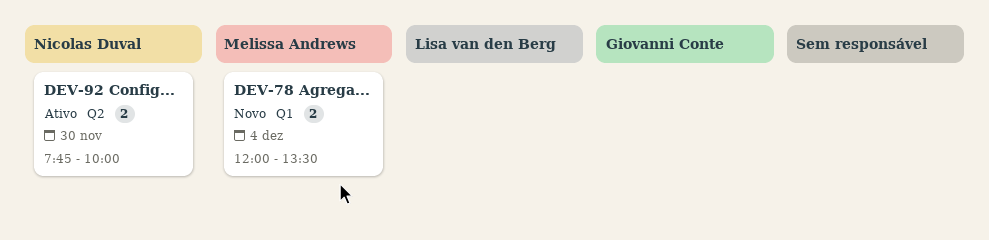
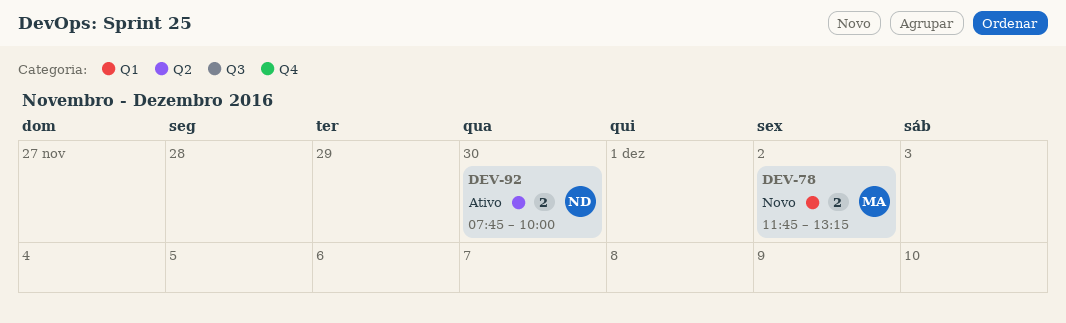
DEV-78, day: Dec 4 -> Dec 2
DEV-78, begins: 12:00 -> 11:45
DEV-78, ends: 13:30 -> 13:15

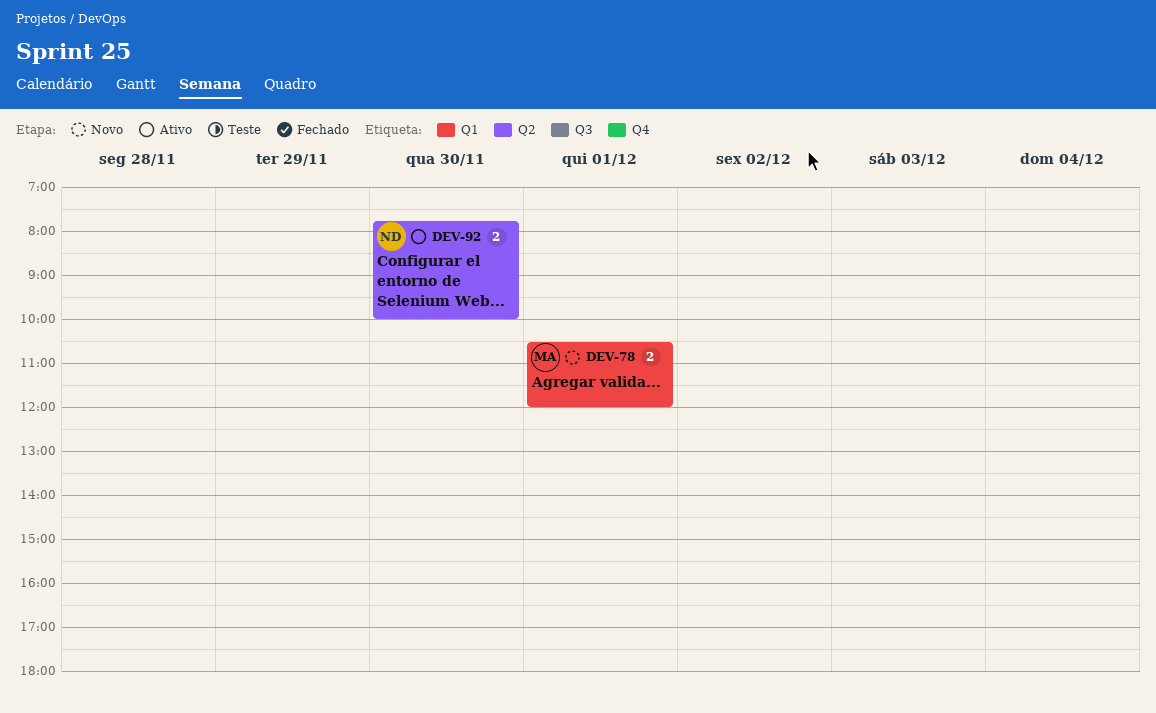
DEV-78, day: Dec 2 -> Dec 1
DEV-78, begins: 11:45 -> 10:30
DEV-78, ends: 13:15 -> 12:00

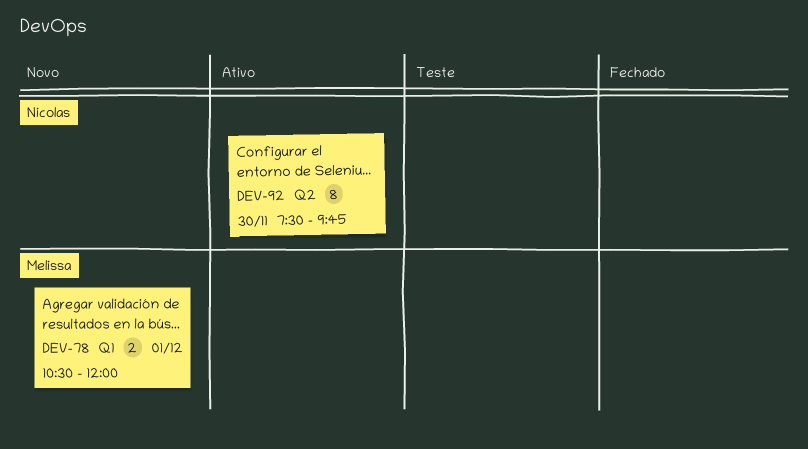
DEV-92, estimate: 2 -> 8
DEV-92, begins: 07:45 -> 07:30
DEV-92, ends: 10:00 -> 09:45

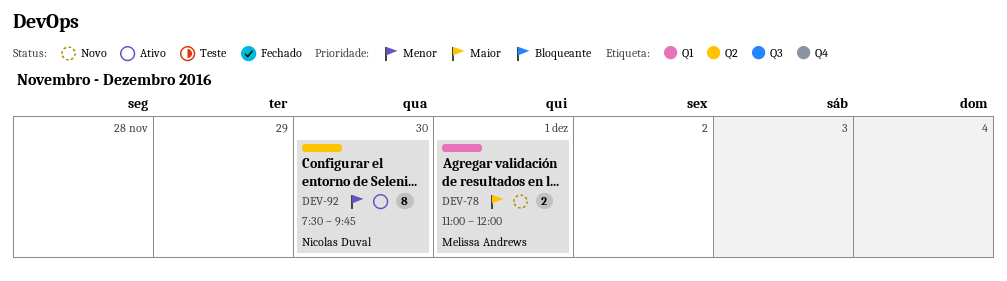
DEV-78, begins: 10:30 -> 11:00

